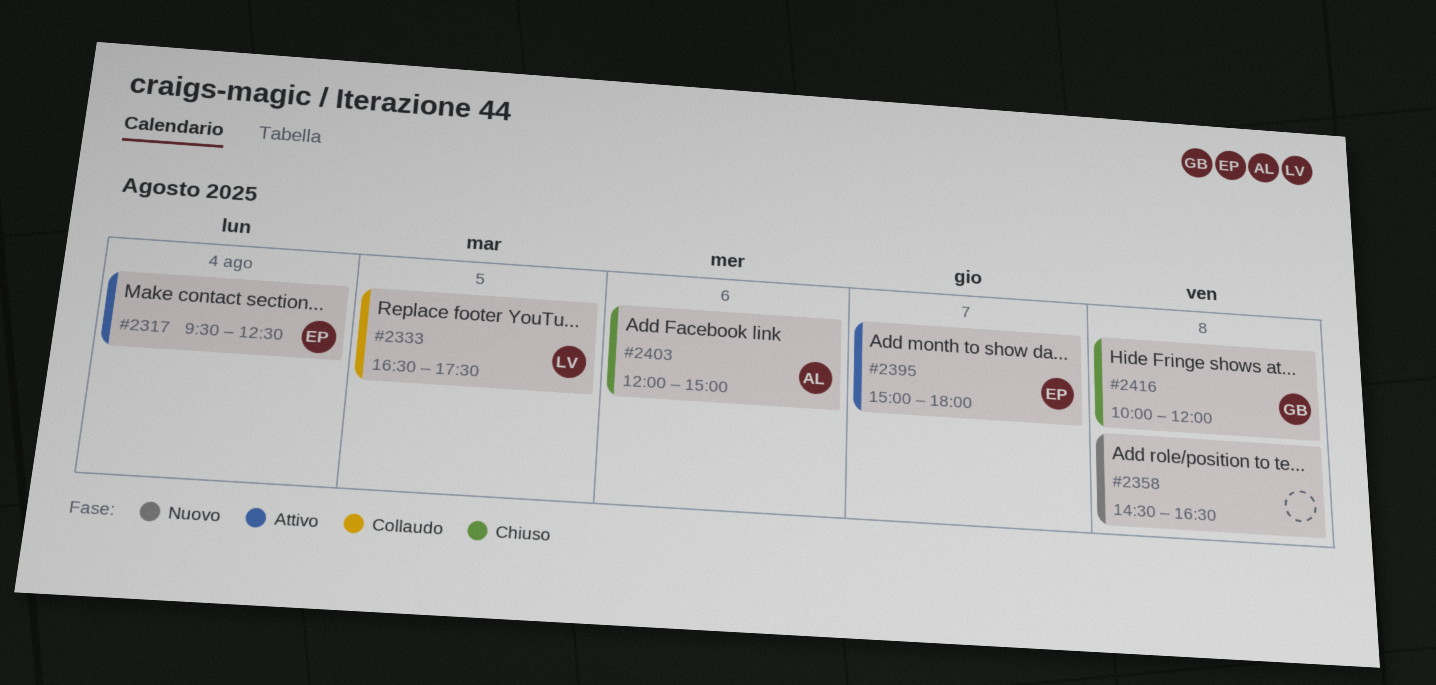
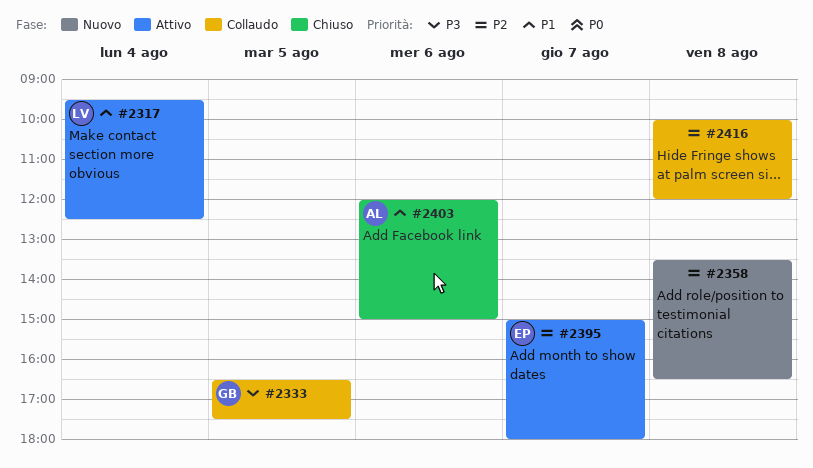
#2317, owner: EP -> LV
#2333, owner: LV -> GB
#2358, begins: 14:30 -> 13:30
#2416, status: Chiuso -> Collaudo
#2416, owner: GB -> none

